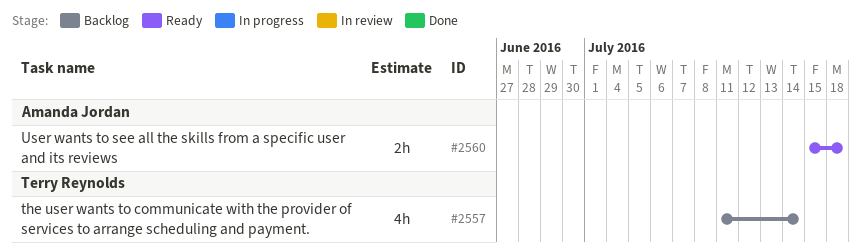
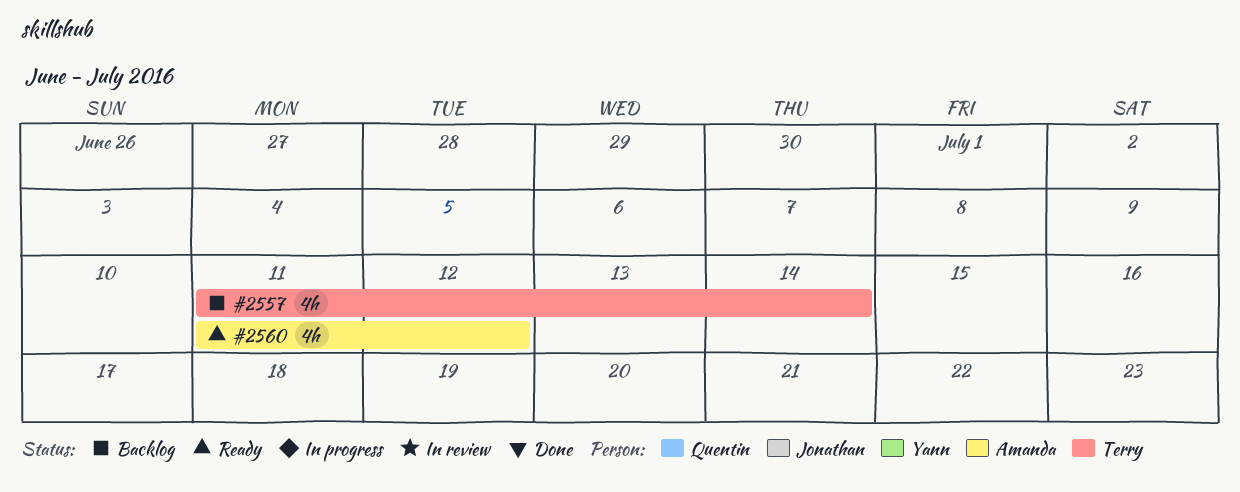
#2560, estimate: 2h -> 4h
#2560, start: Jul 15 -> Jul 11
#2560, due: Jul 18 -> Jul 12

